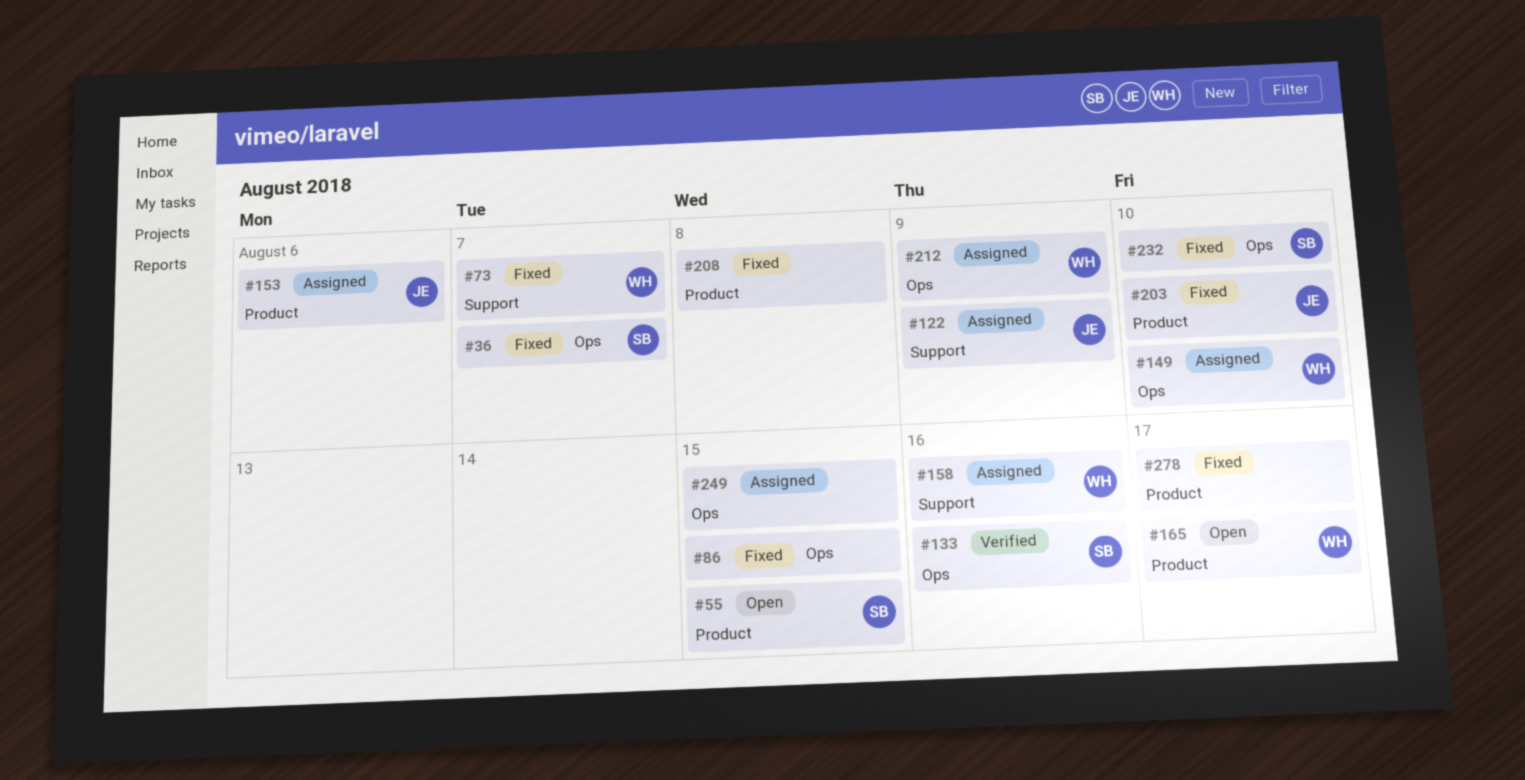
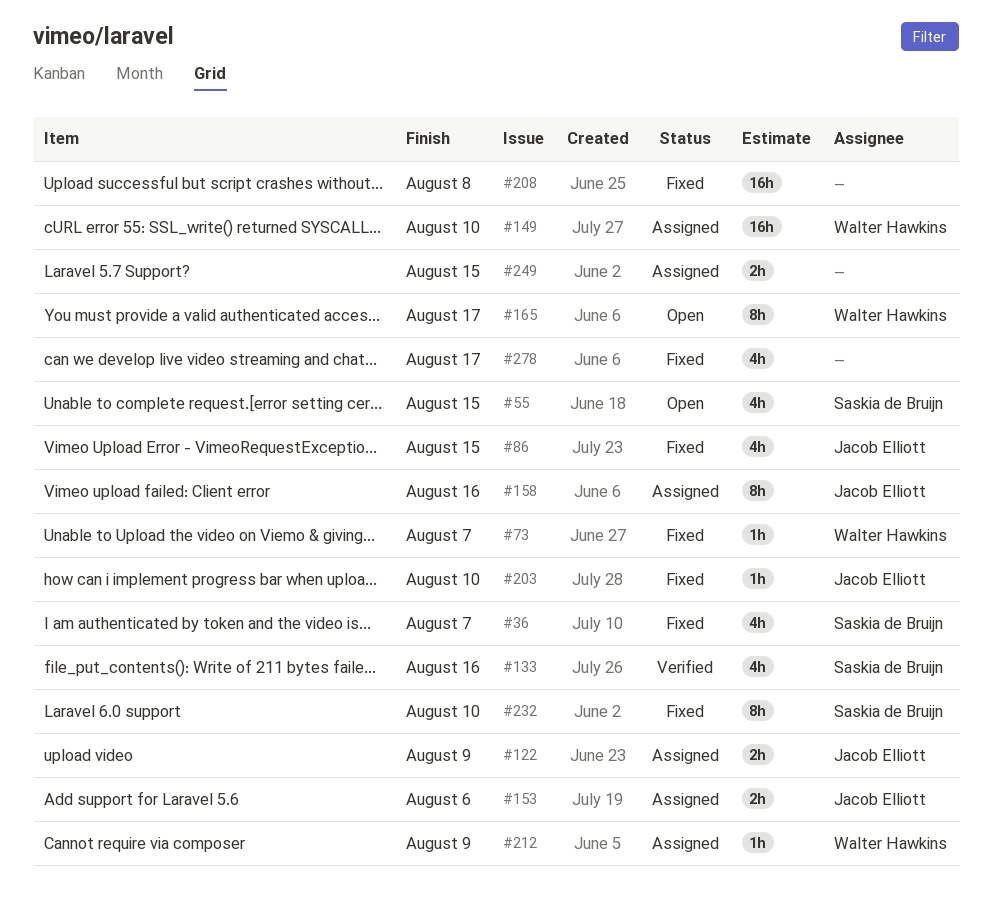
#86, owner: none -> Jacob Elliott
#158, owner: Walter Hawkins -> Jacob Elliott

